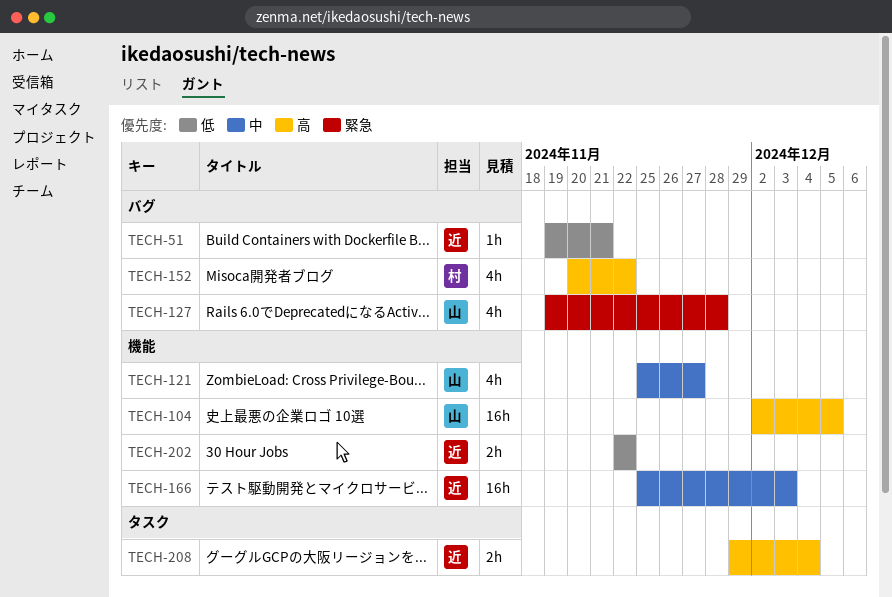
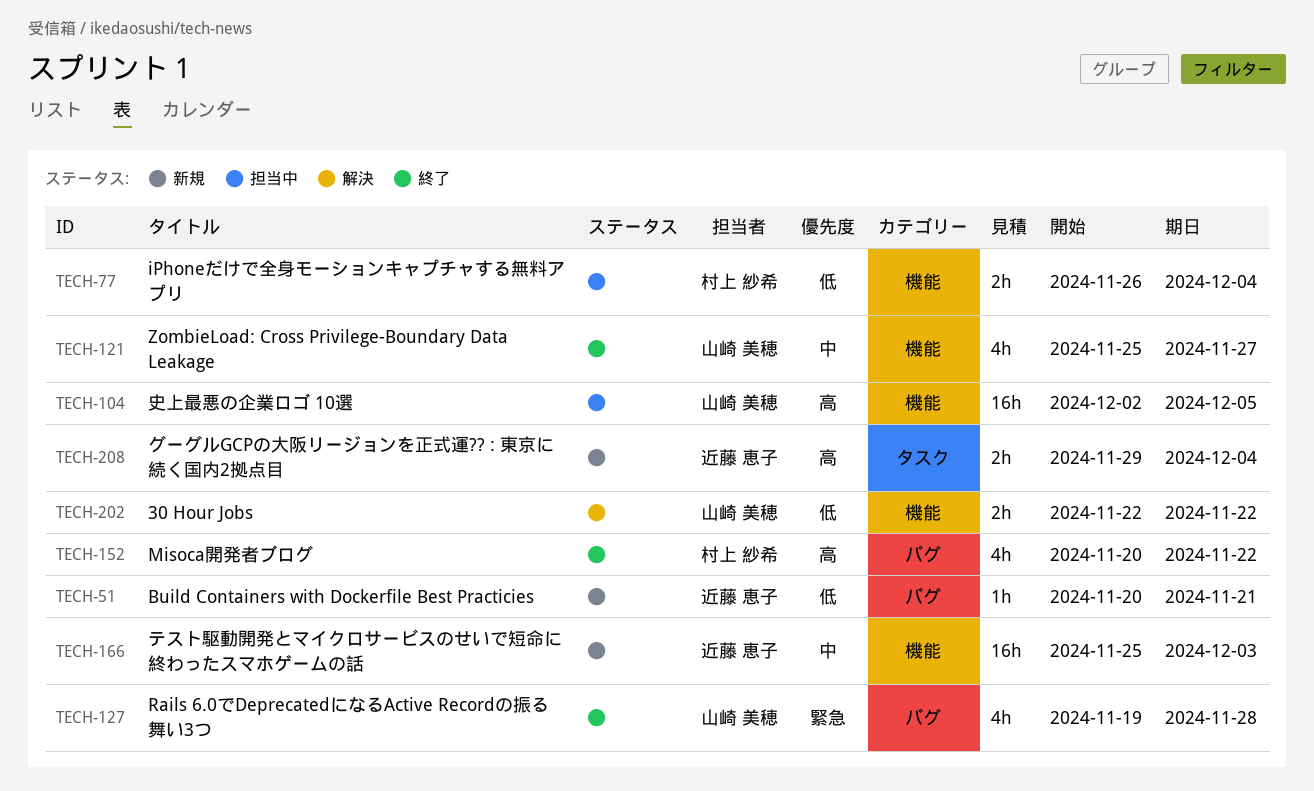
TECH-51, start: Nov 19 -> Nov 20
TECH-77: none -> present
TECH-202, owner: 近藤 恵子 -> 山崎 美穂

